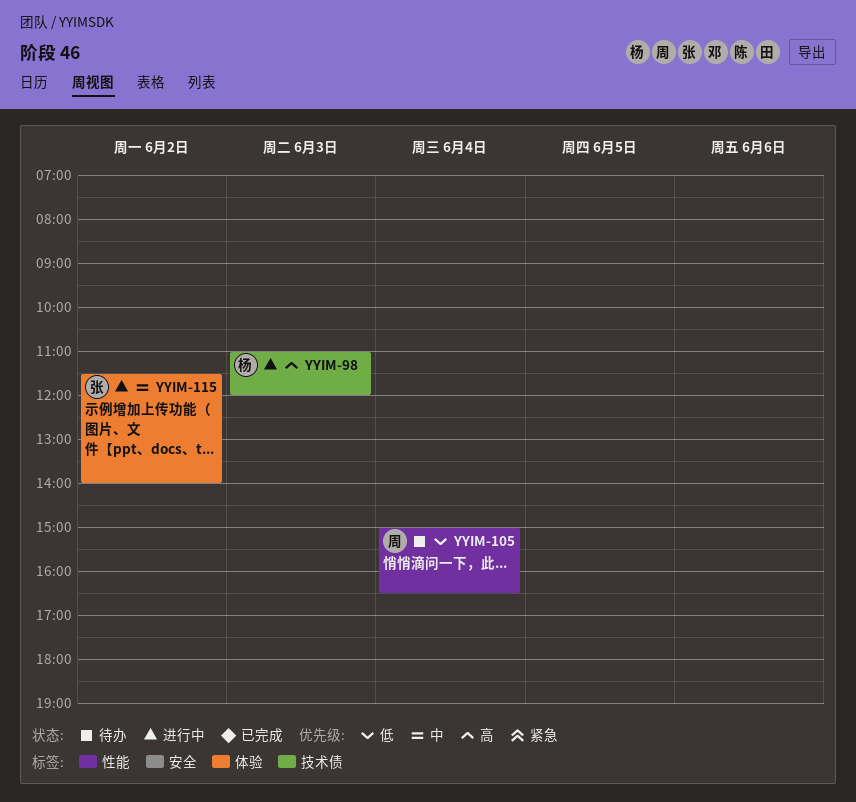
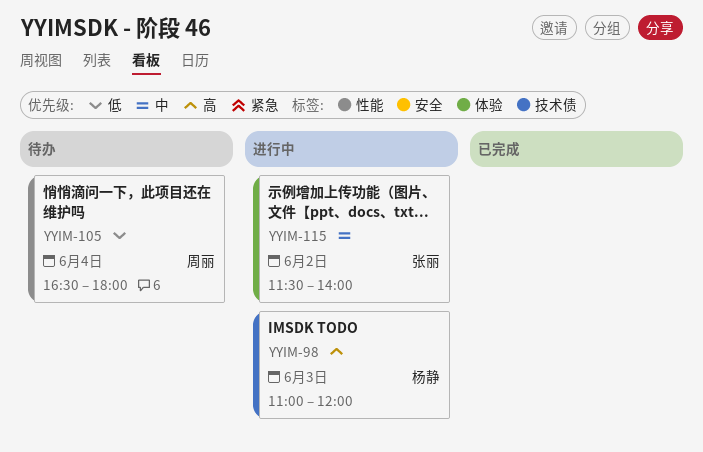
YYIM-105, begins: 15:00 -> 16:30
YYIM-105, ends: 16:30 -> 18:00

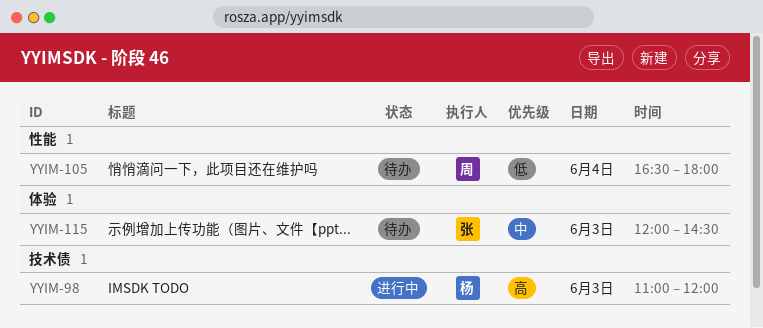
YYIM-115, status: 进行中 -> 待办
YYIM-115, day: Jun 2 -> Jun 3
YYIM-115, begins: 11:30 -> 12:00
YYIM-115, ends: 14:00 -> 14:30

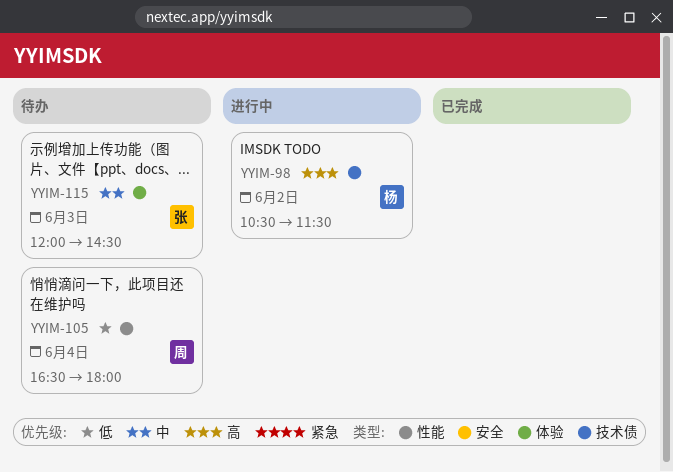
YYIM-98, day: Jun 3 -> Jun 2
YYIM-98, begins: 11:00 -> 10:30
YYIM-98, ends: 12:00 -> 11:30

